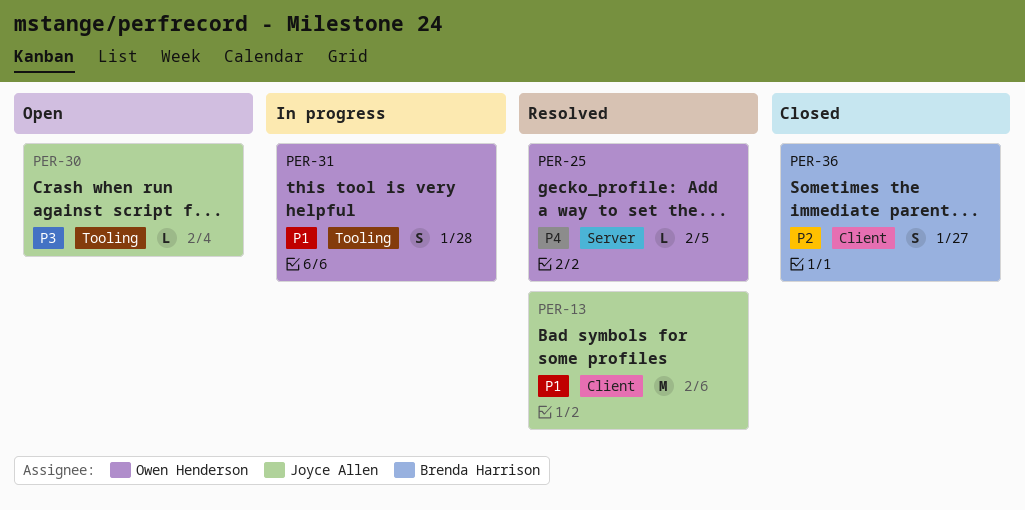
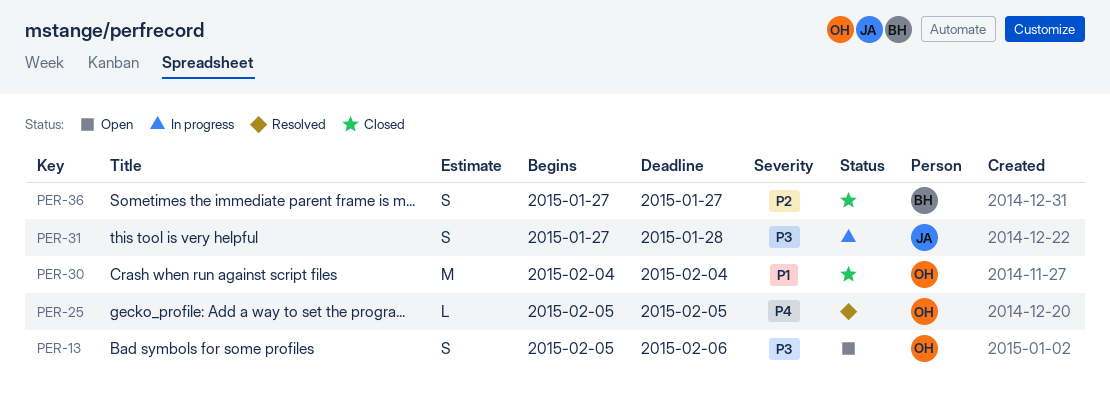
PER-13, status: Resolved -> Open
PER-13, owner: Joyce Allen -> Owen Henderson
PER-13, priority: P1 -> P3
PER-13, estimate: M -> S
PER-30, status: Open -> Closed
PER-30, owner: Joyce Allen -> Owen Henderson
PER-30, priority: P3 -> P1
PER-30, estimate: L -> M
PER-31, owner: Owen Henderson -> Joyce Allen
PER-31, priority: P1 -> P3

